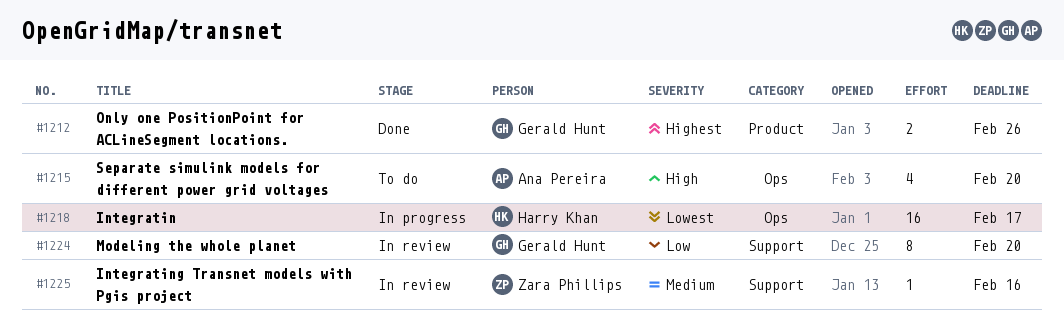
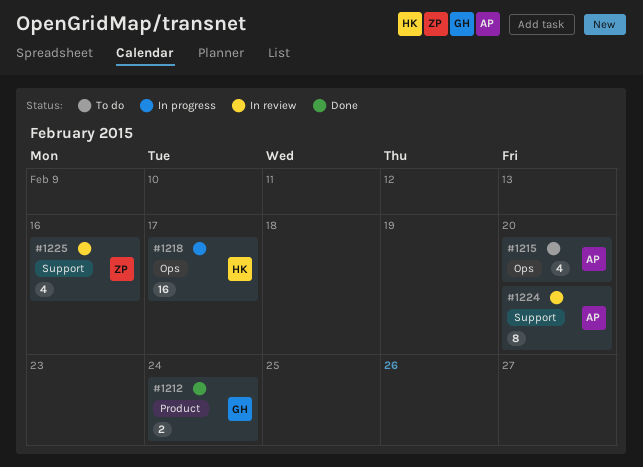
#1212, due: Feb 26 -> Feb 24
#1224, owner: Gerald Hunt -> Ana Pereira
#1225, estimate: 1 -> 4

